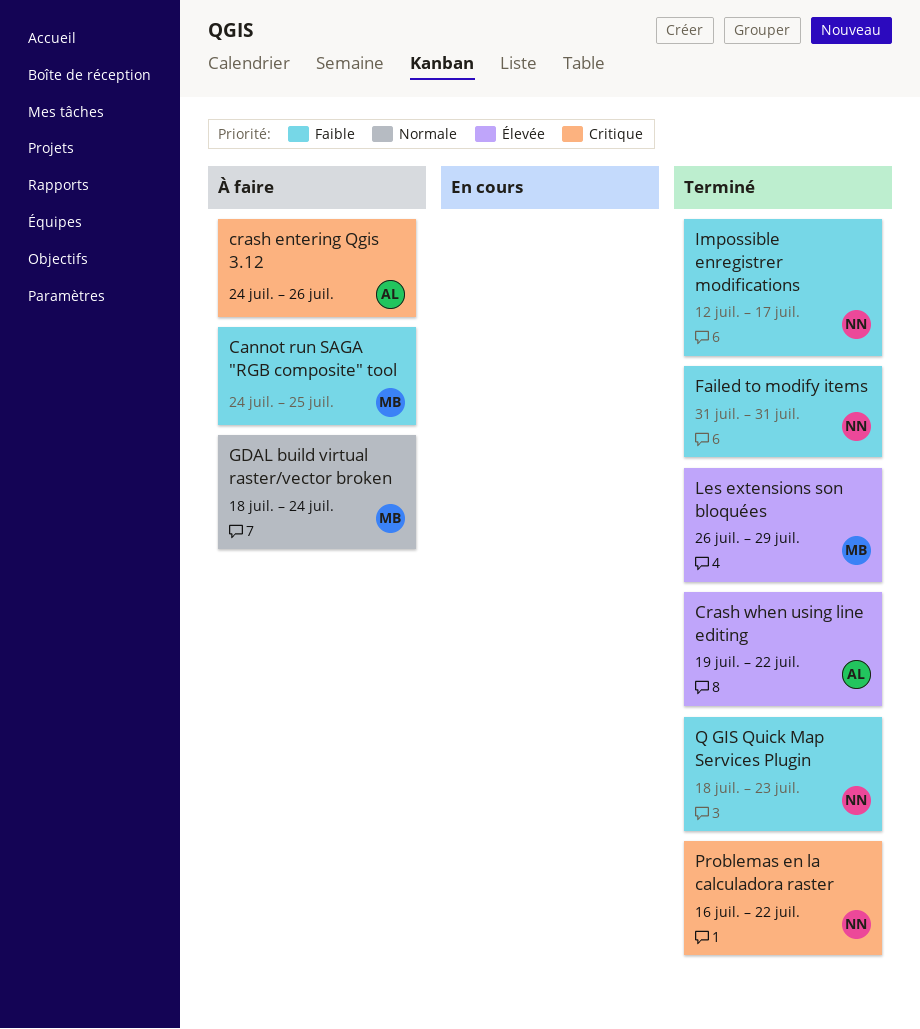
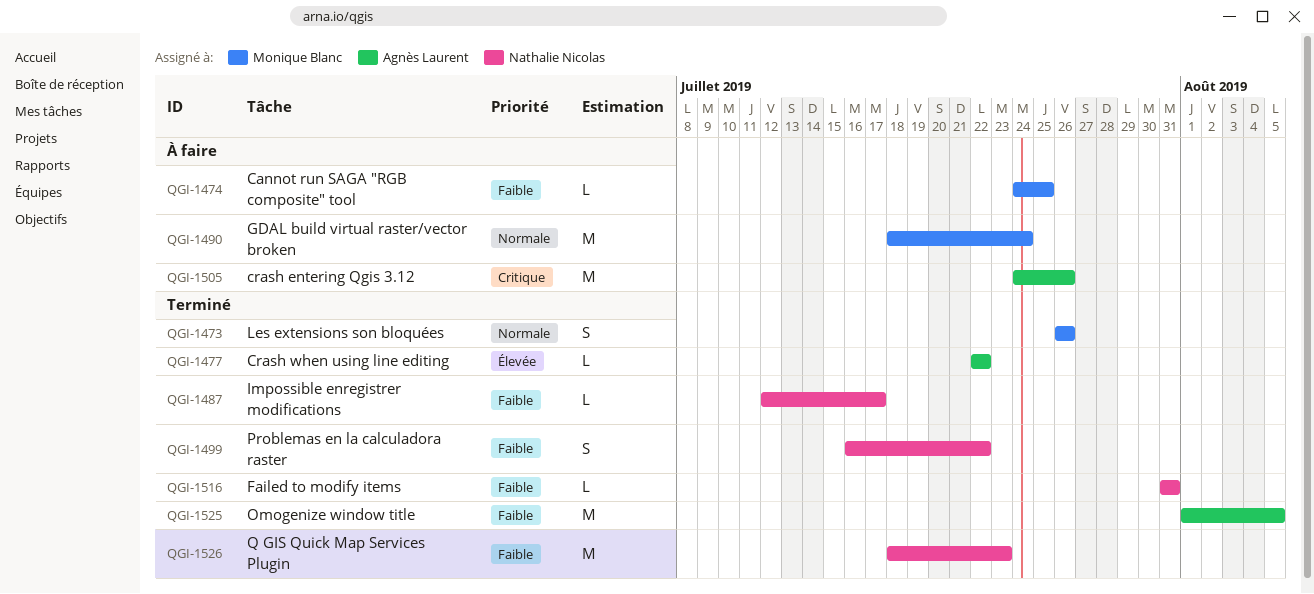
Crash when using line editing, start: Jul 19 -> Jul 22
Les extensions son bloquées, priority: Élevée -> Normale
Les extensions son bloquées, due: Jul 29 -> Jul 26
Omogenize window title: none -> present
Problemas en la calculadora raster, priority: Critique -> Faible

